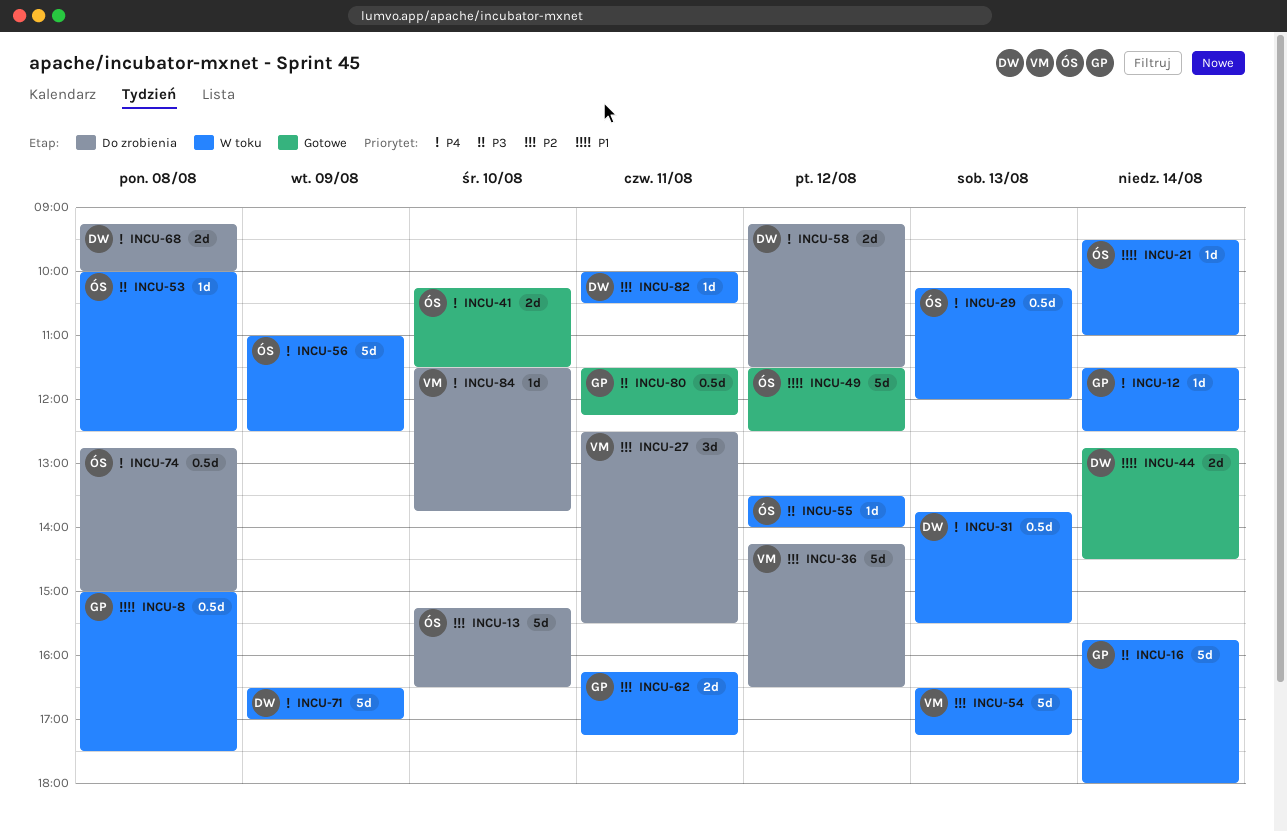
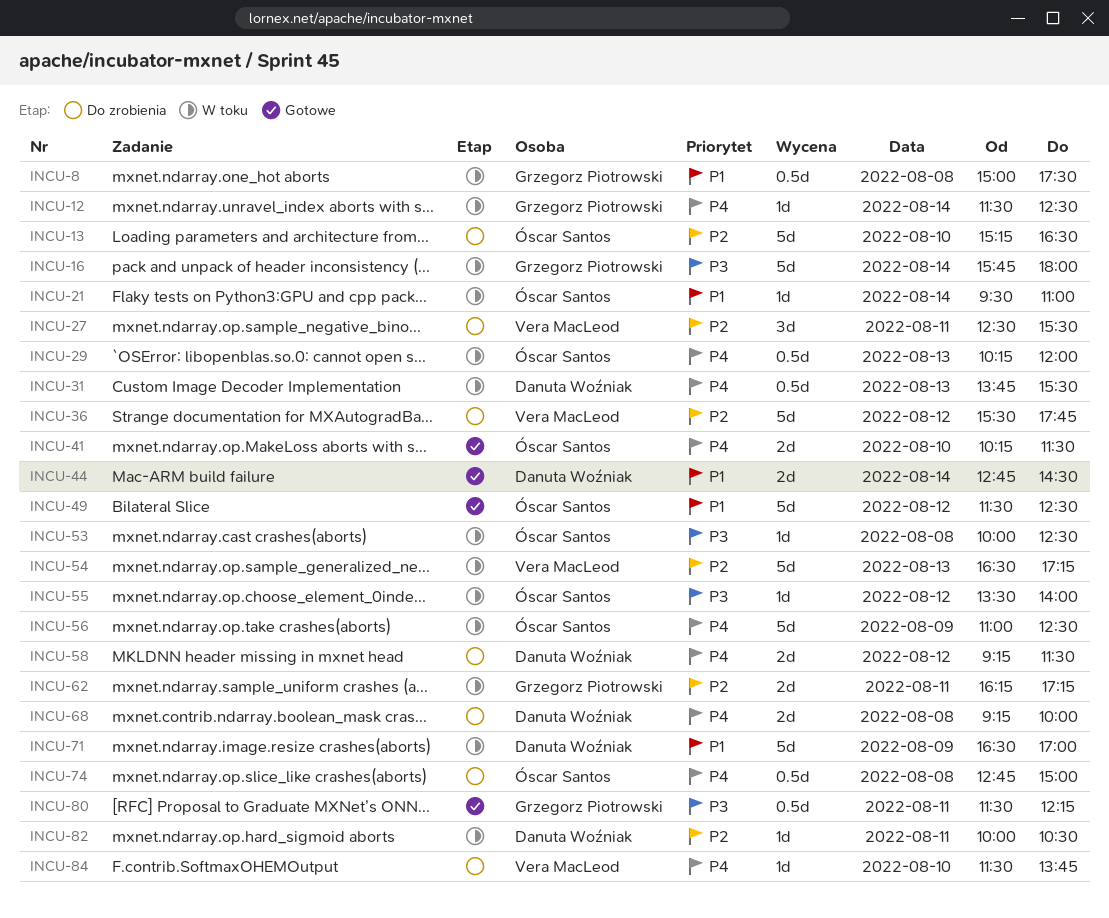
INCU-36, begins: 14:15 -> 15:30
INCU-36, ends: 16:30 -> 17:45
INCU-71, priority: P4 -> P1

